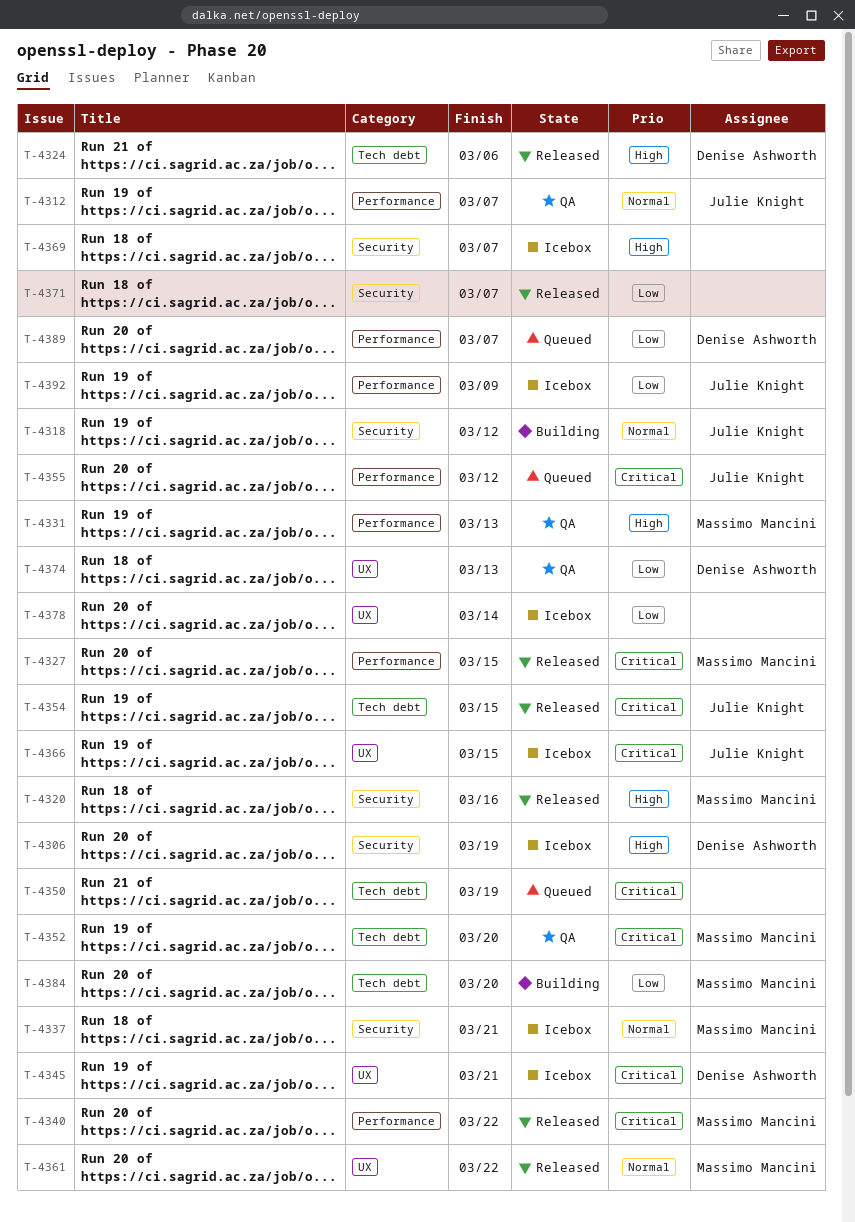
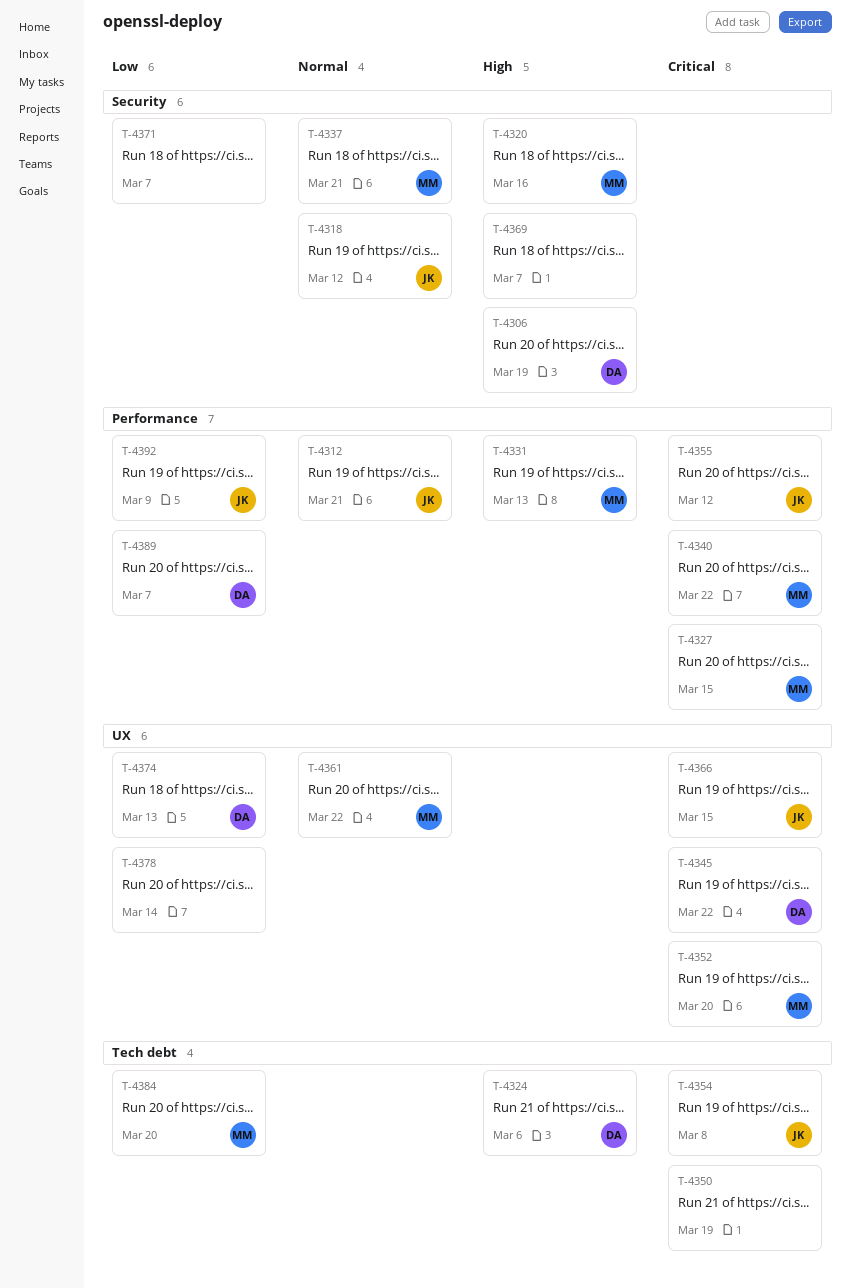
T-4312, due: Mar 7 -> Mar 21
T-4345, due: Mar 21 -> Mar 22
T-4352, label: Tech debt -> UX
T-4354, due: Mar 15 -> Mar 8

